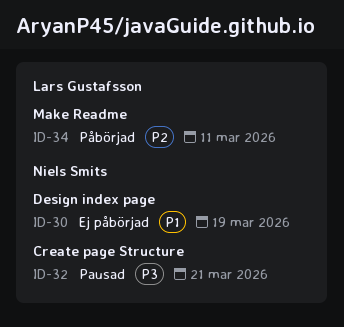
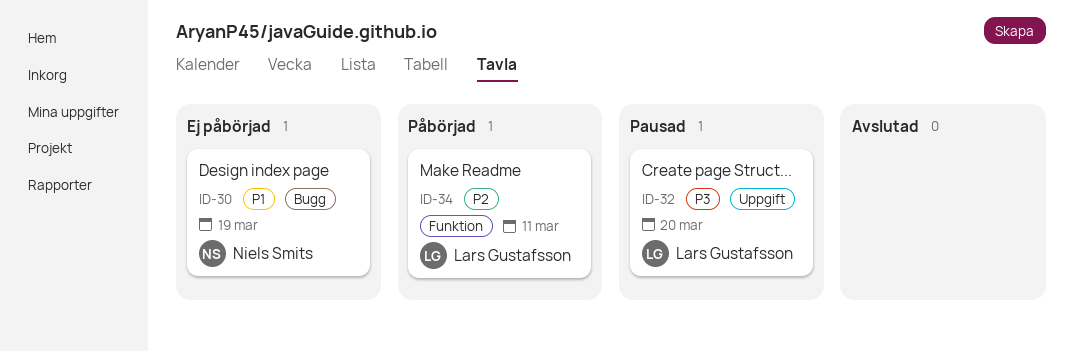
ID-32, owner: Niels Smits -> Lars Gustafsson
ID-32, due: Mar 21 -> Mar 20

